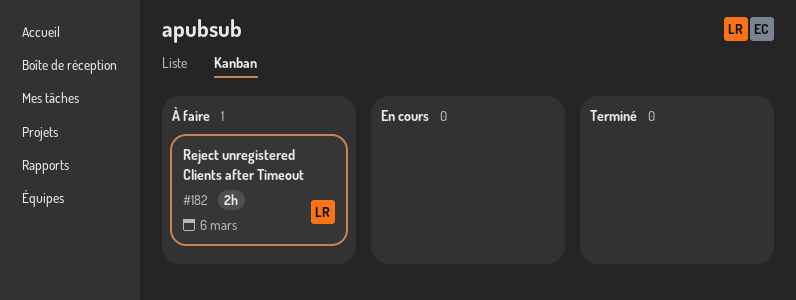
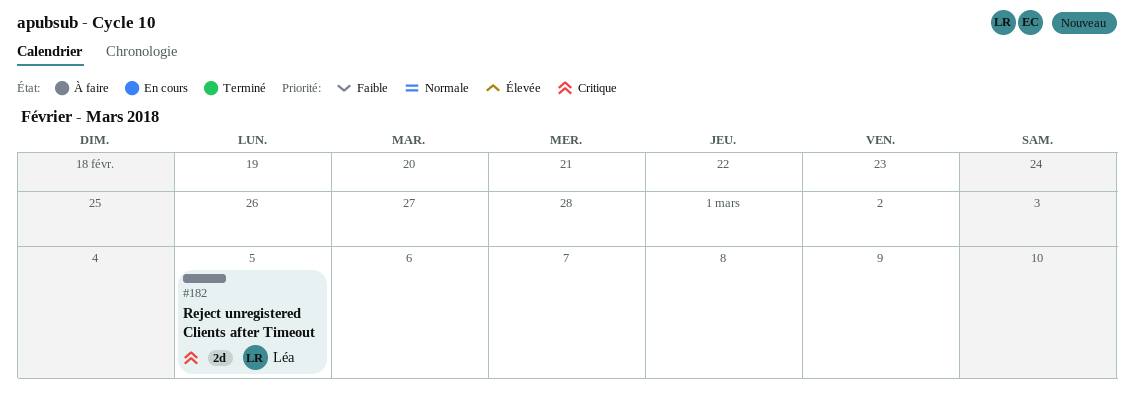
#182, estimate: 2h -> 2d
#182, due: Mar 6 -> Mar 5

